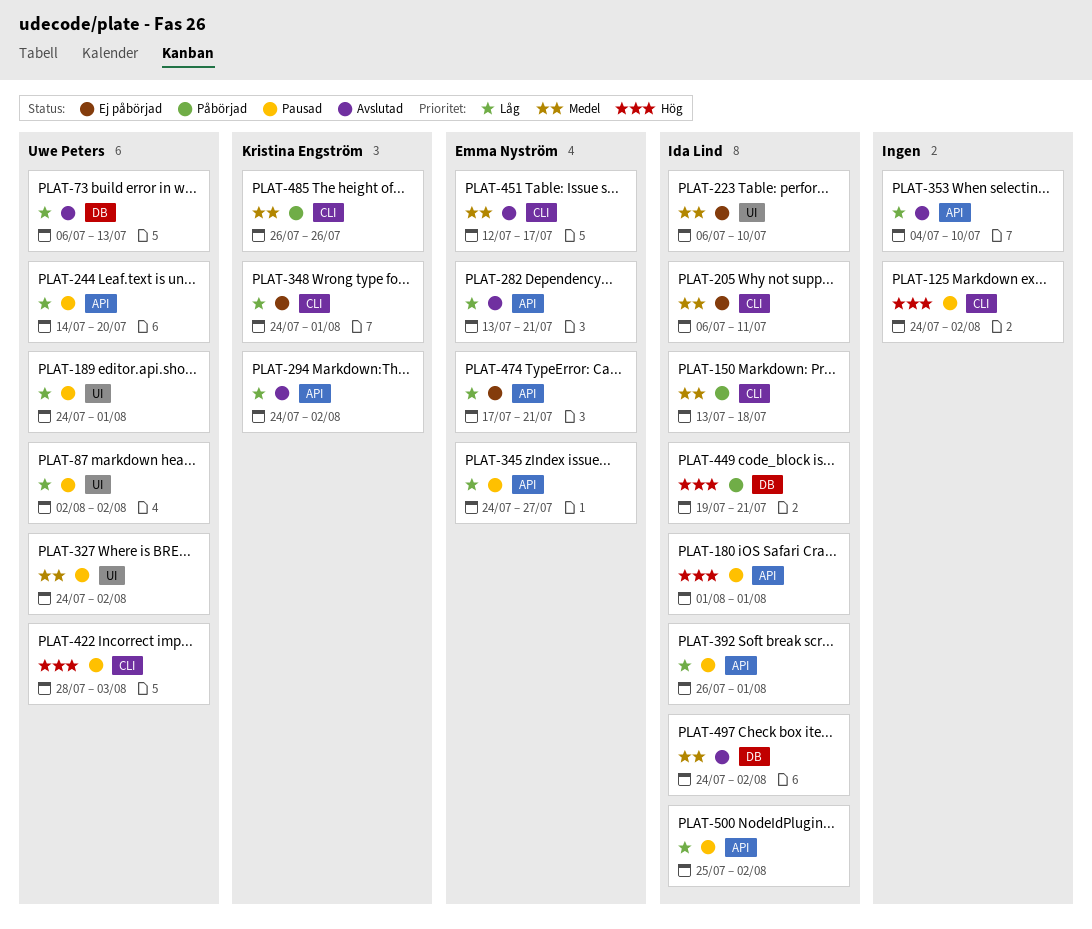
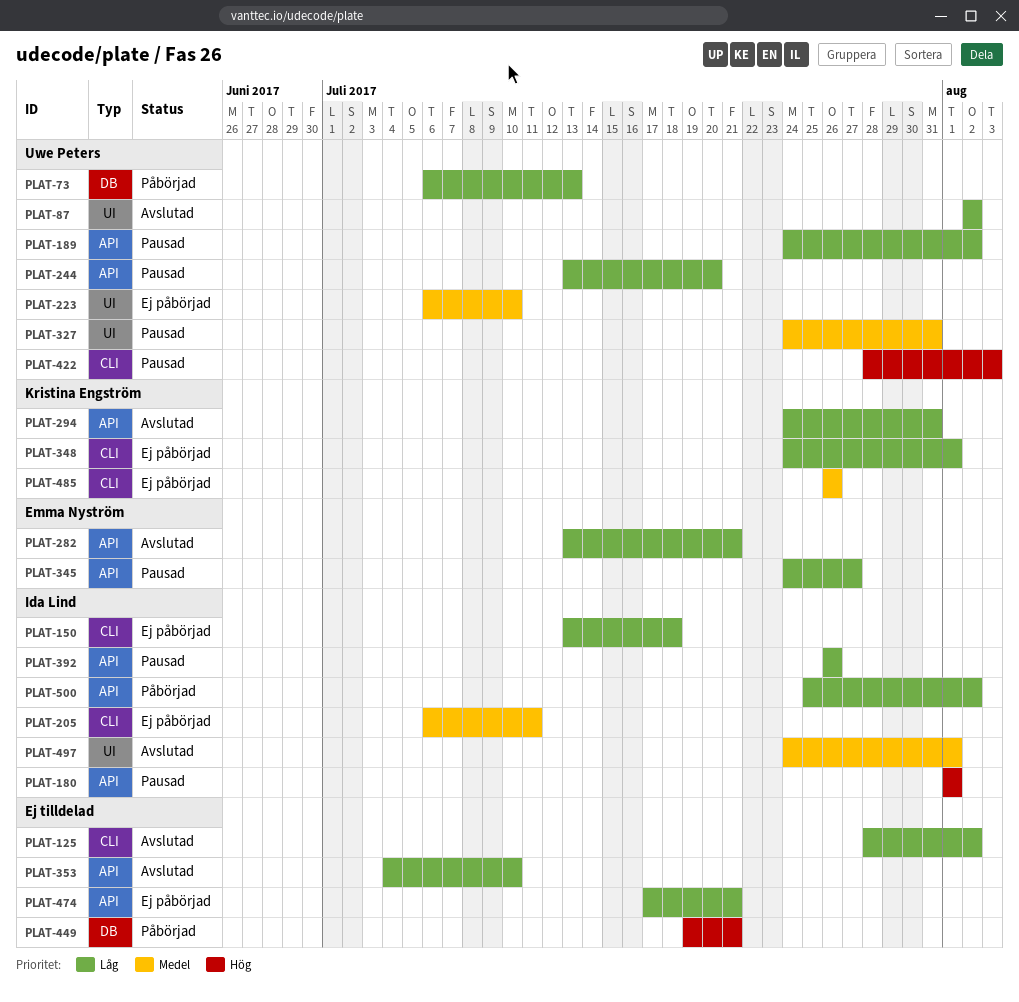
PLAT-73, status: Avslutad -> Påbörjad
PLAT-87, status: Pausad -> Avslutad
PLAT-125, status: Pausad -> Avslutad
PLAT-125, priority: Hög -> Låg
PLAT-125, start: Jul 24 -> Jul 28
PLAT-150, status: Påbörjad -> Ej påbörjad
PLAT-150, priority: Medel -> Låg
PLAT-189, label: UI -> API
PLAT-189, due: Aug 1 -> Aug 2
PLAT-223, owner: Ida Lind -> Uwe Peters
PLAT-244, start: Jul 14 -> Jul 13
PLAT-294, due: Aug 2 -> Jul 31
PLAT-327, due: Aug 2 -> Jul 31
PLAT-392, due: Aug 1 -> Jul 26
PLAT-449, owner: Ida Lind -> none
PLAT-451: present -> none
PLAT-474, owner: Emma Nyström -> none
PLAT-485, status: Påbörjad -> Ej påbörjad
PLAT-497, label: DB -> UI
PLAT-497, due: Aug 2 -> Aug 1
PLAT-500, status: Pausad -> Påbörjad

